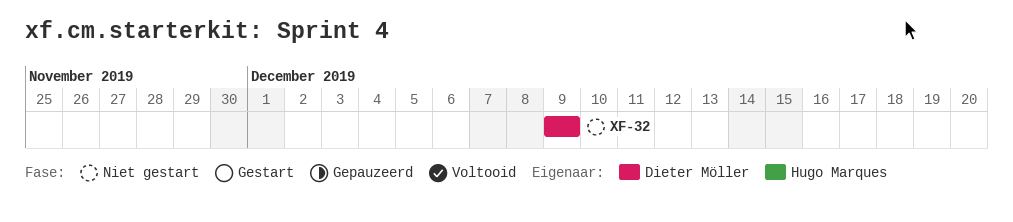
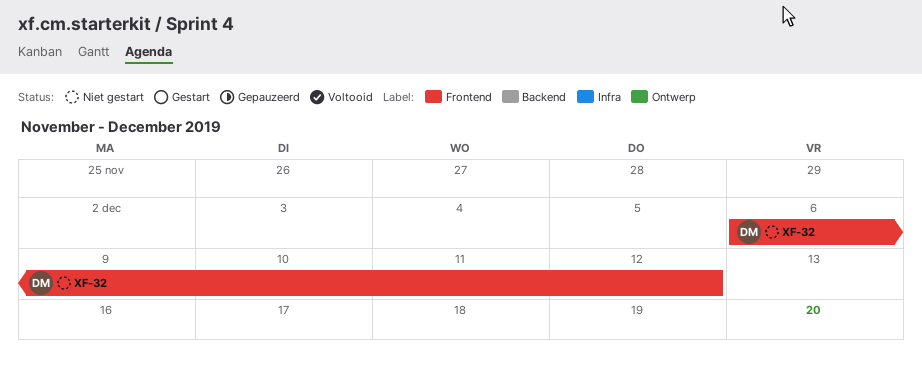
XF-32, start: Dec 9 -> Dec 6
XF-32, due: Dec 9 -> Dec 12

